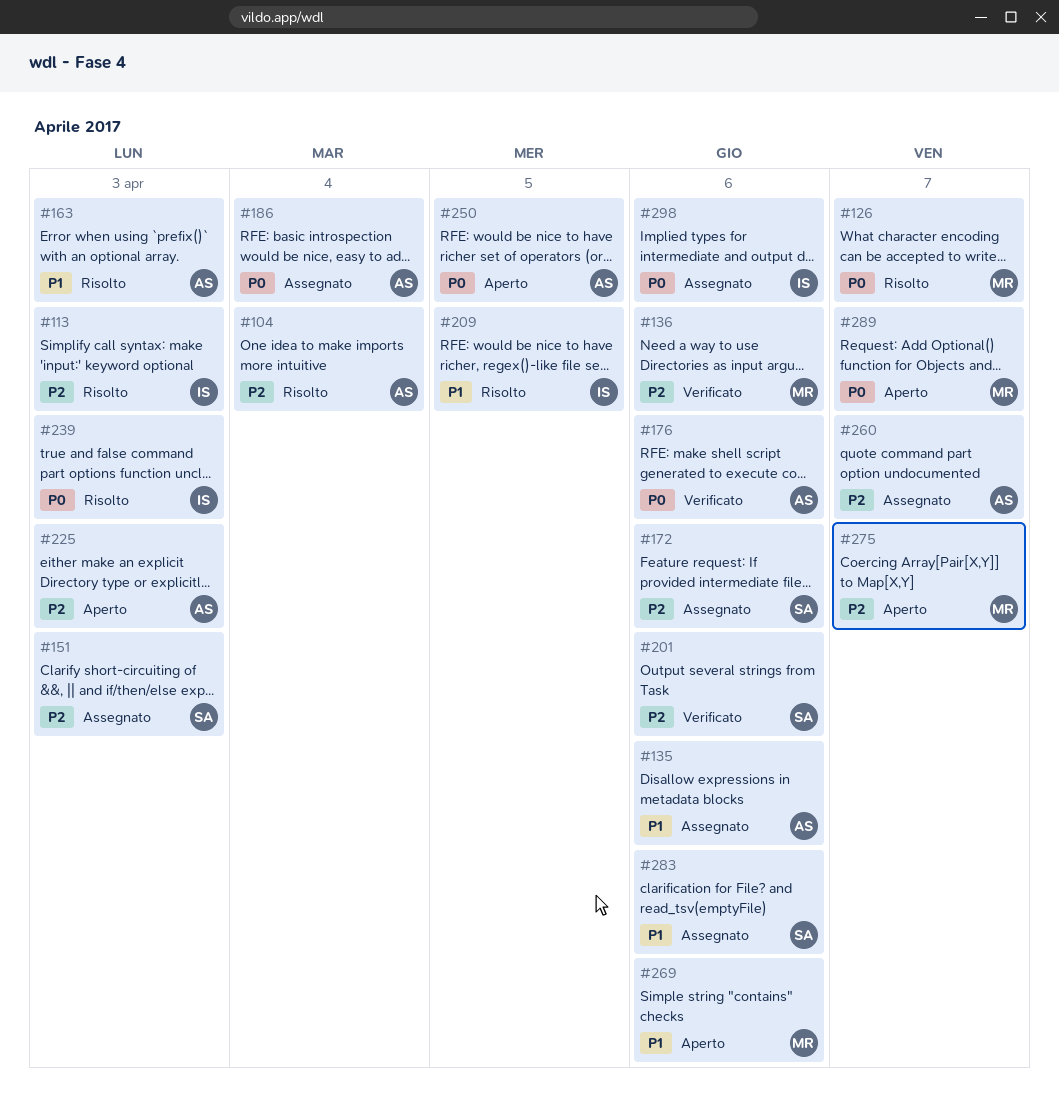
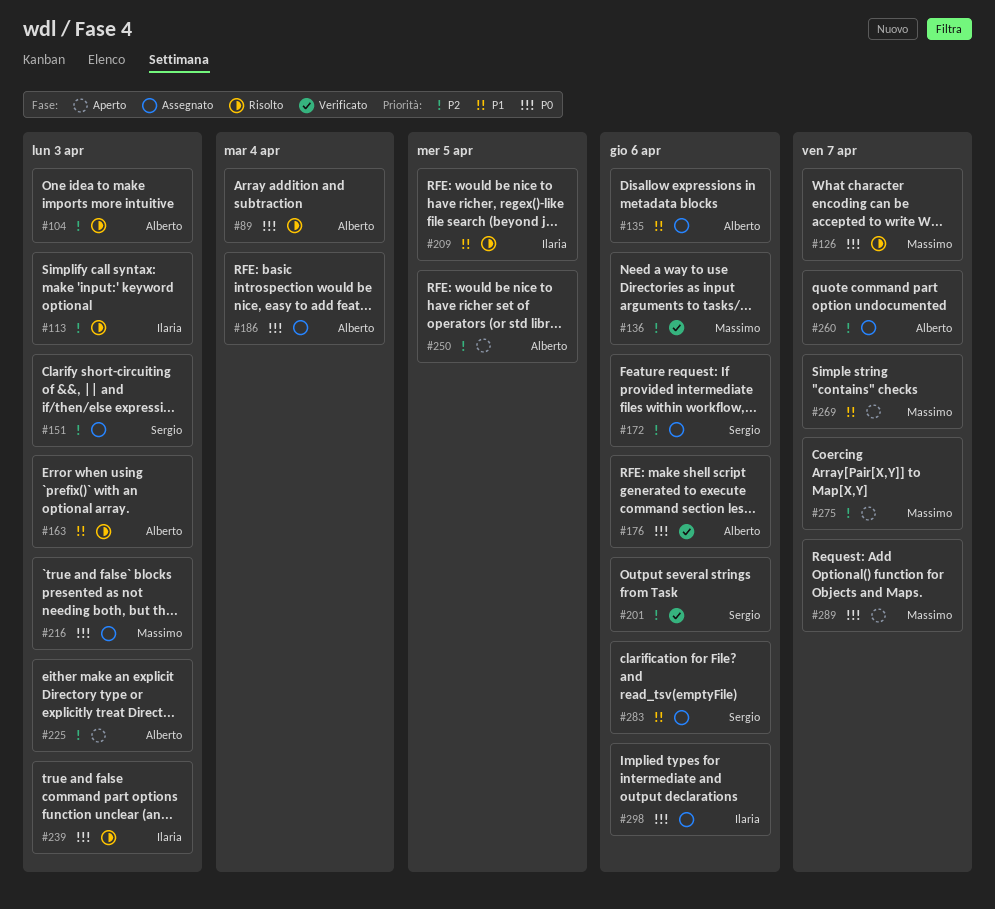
#89: none -> present
#104, due: Apr 4 -> Apr 3
#216: none -> present
#250, priority: P0 -> P2
#269, due: Apr 6 -> Apr 7

